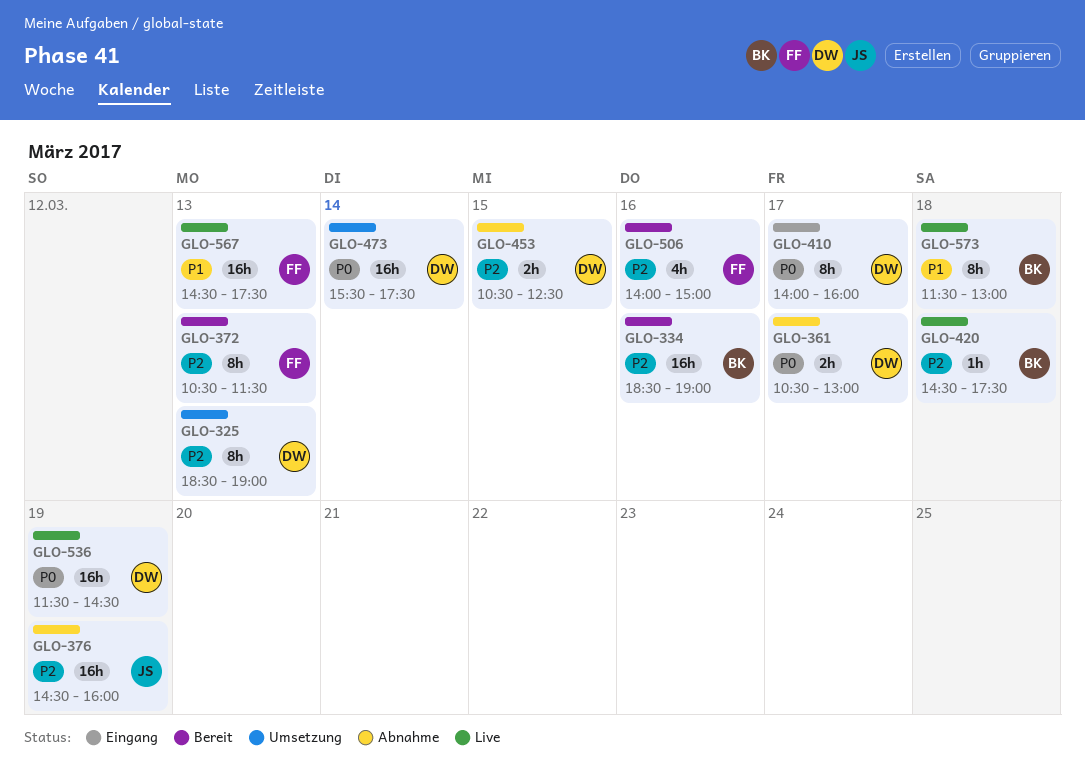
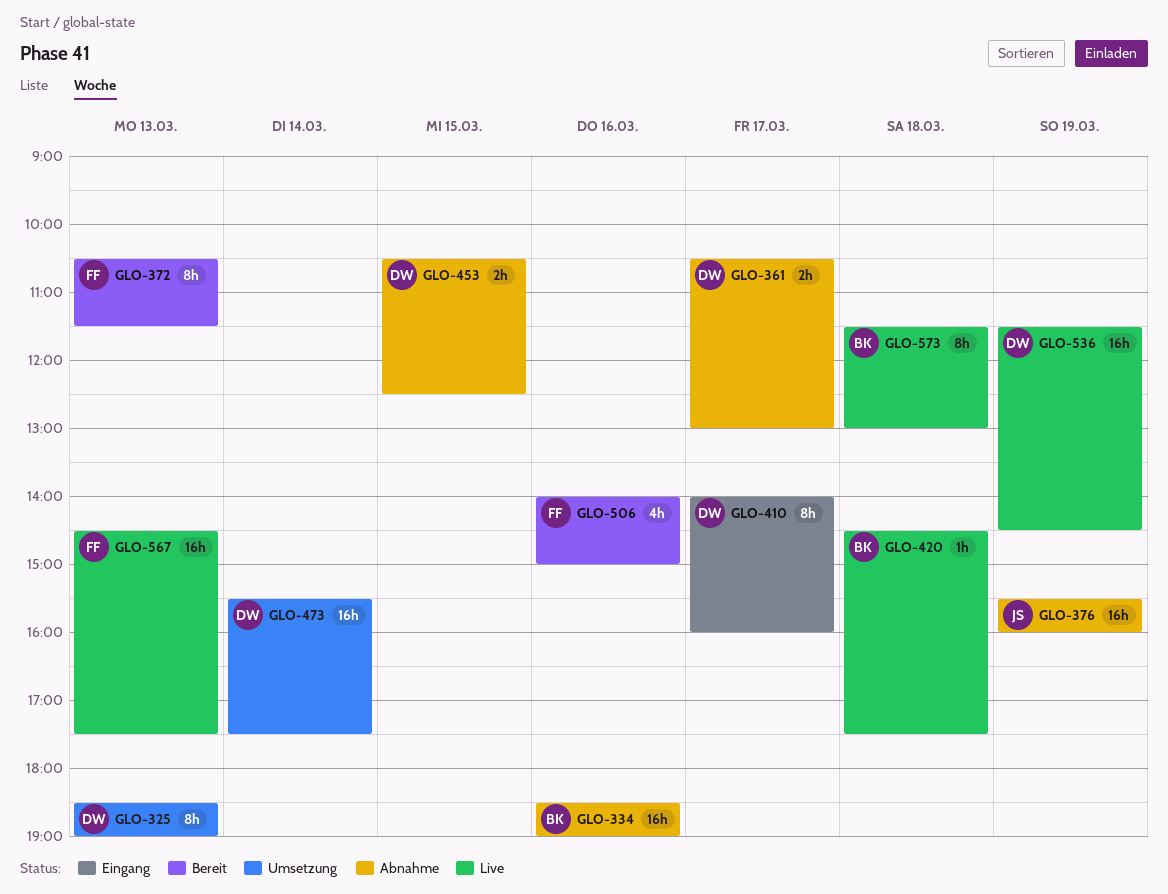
GLO-334, status: Bereit -> Abnahme
GLO-376, begins: 14:30 -> 15:30

